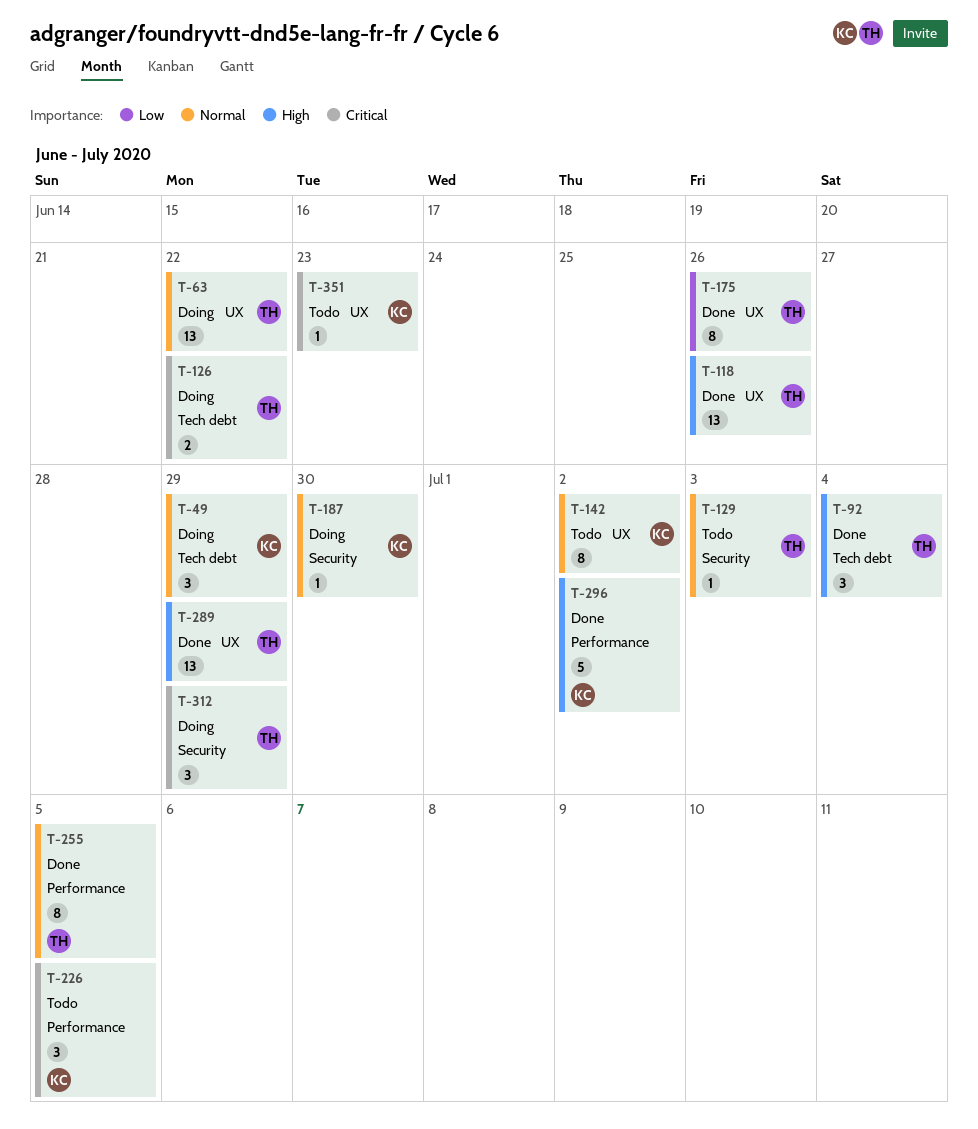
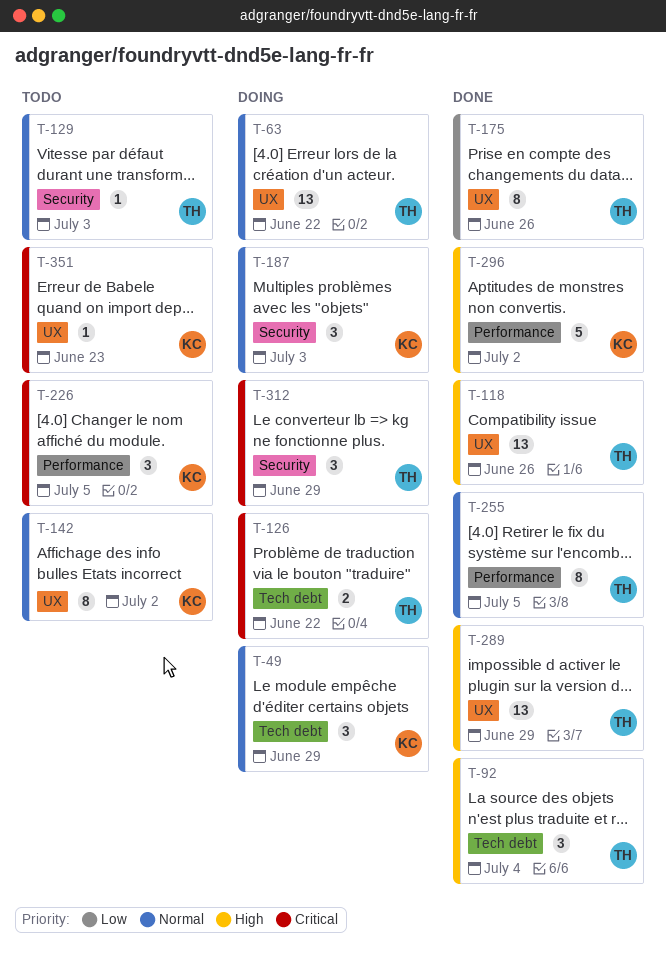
T-187, estimate: 1 -> 3
T-187, due: Jun 30 -> Jul 3

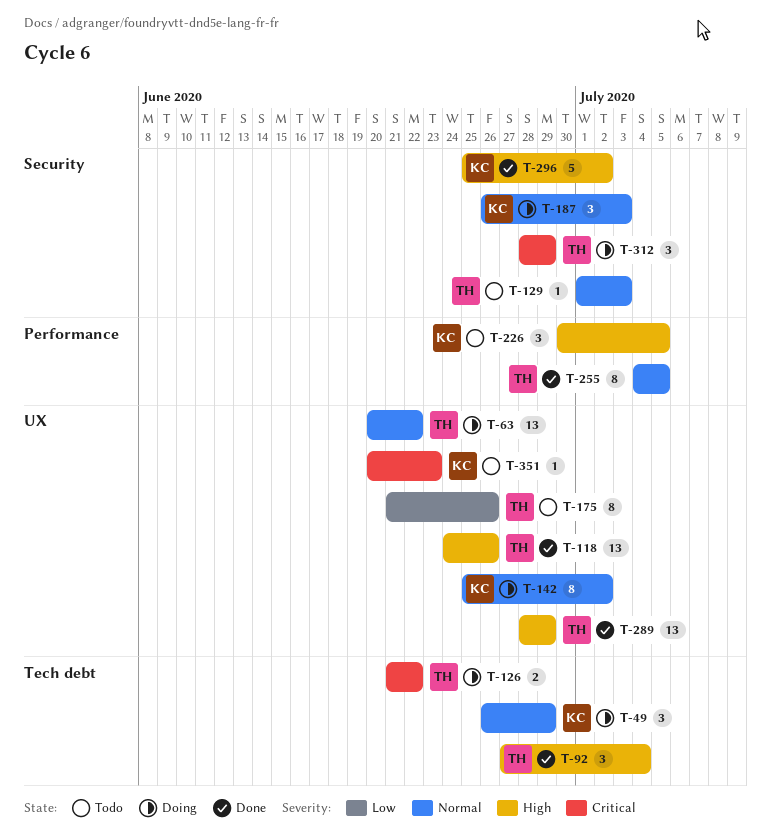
T-142, status: Todo -> Doing
T-175, status: Done -> Todo
T-226, priority: Critical -> High
T-296, label: Performance -> Security

